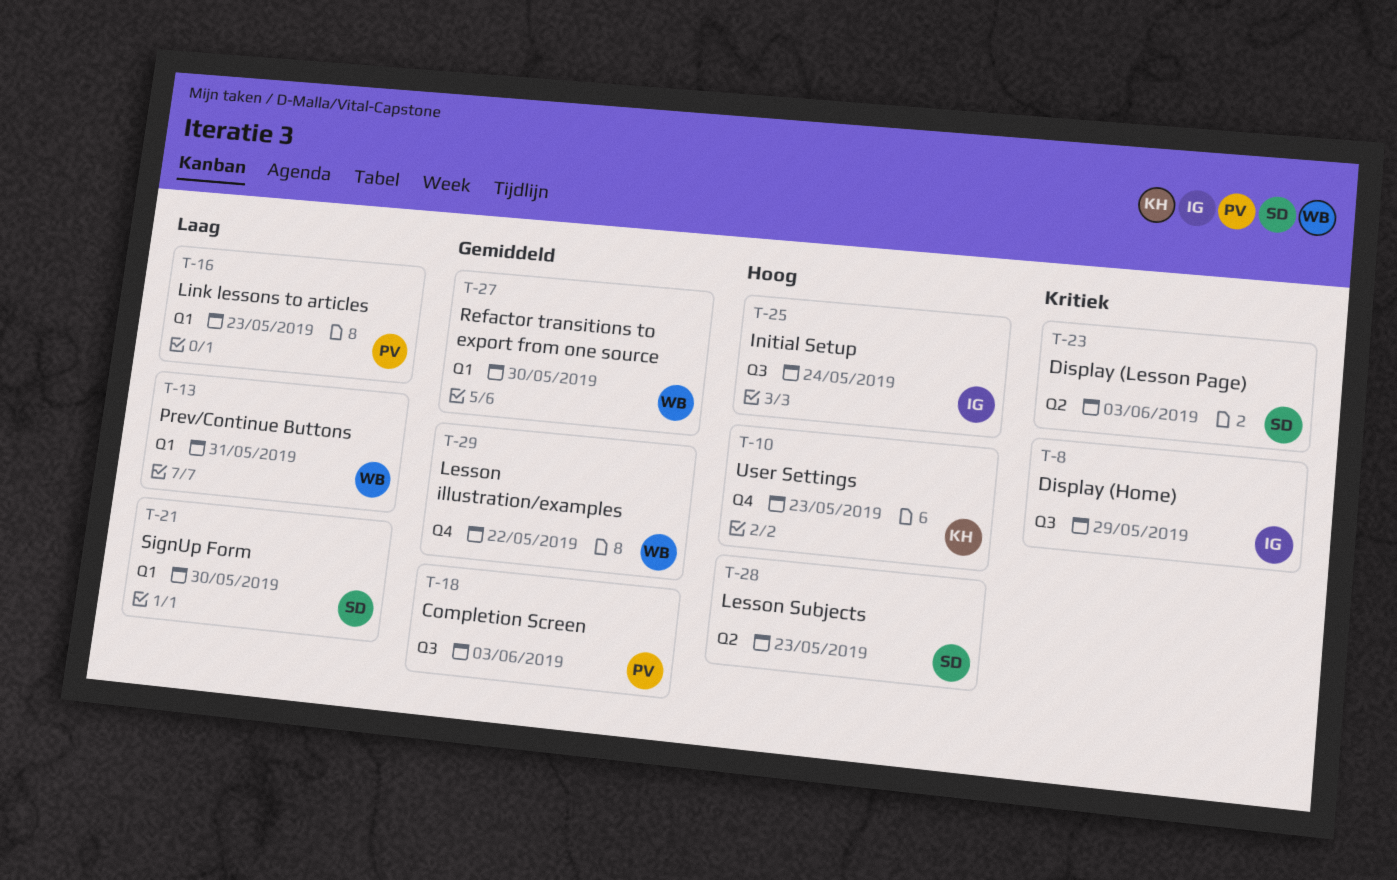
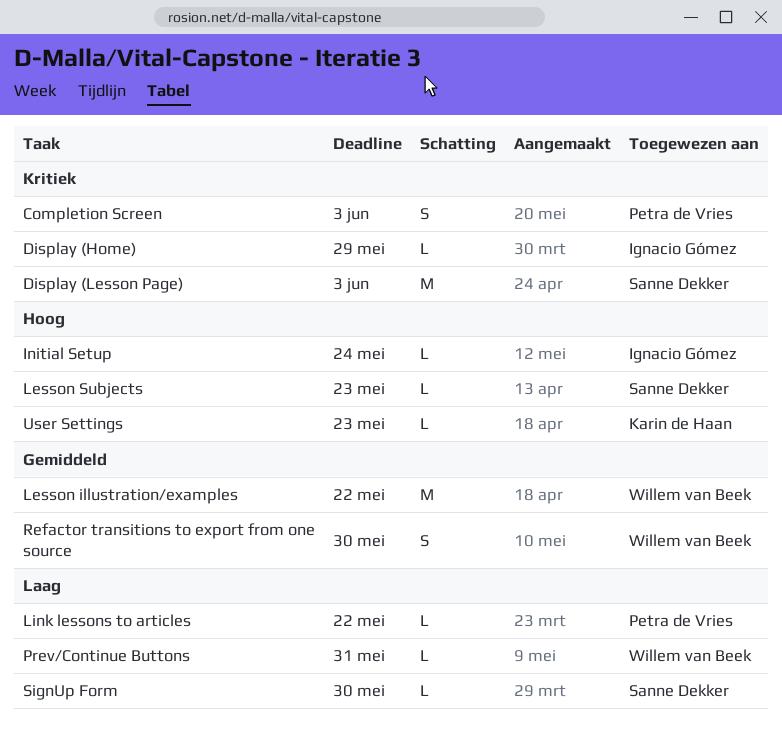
Completion Screen, priority: Gemiddeld -> Kritiek
Link lessons to articles, due: May 23 -> May 22

